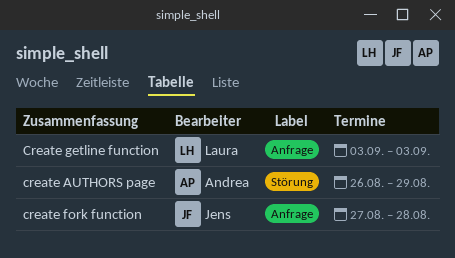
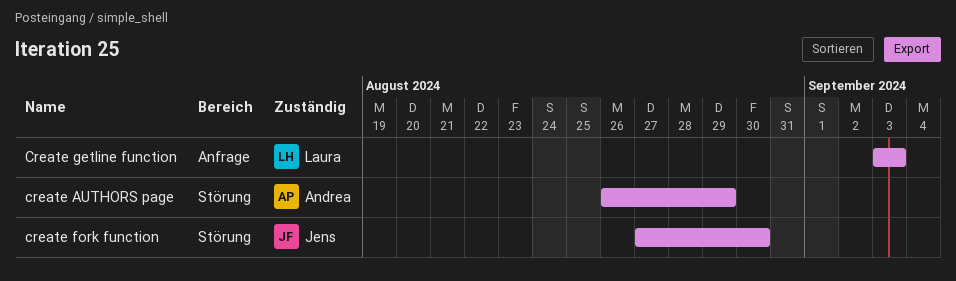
create fork function, label: Anfrage -> Störung
create fork function, due: Aug 28 -> Aug 30

